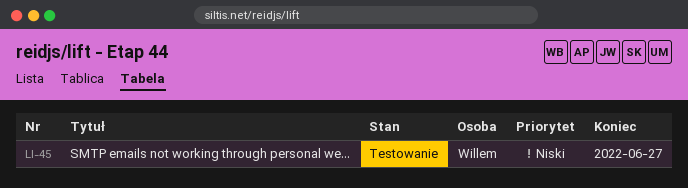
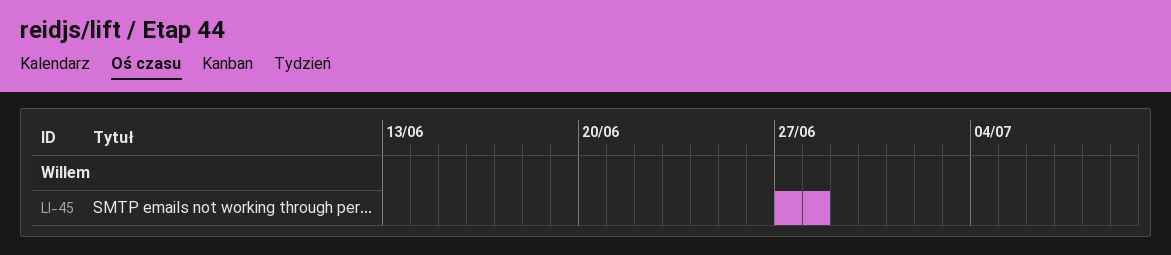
LI-45, due: Jun 27 -> Jun 28

